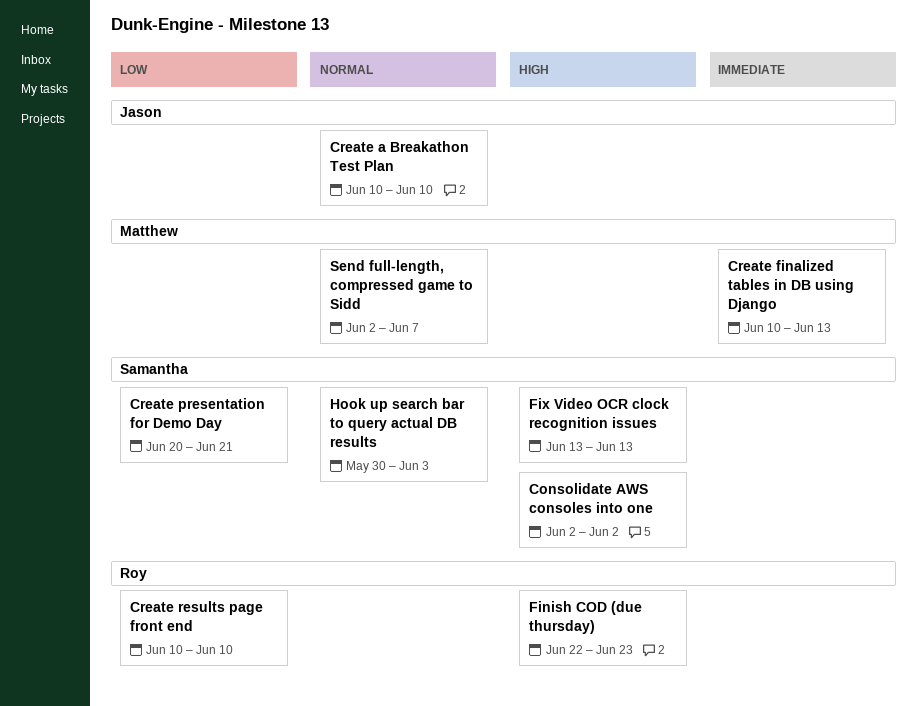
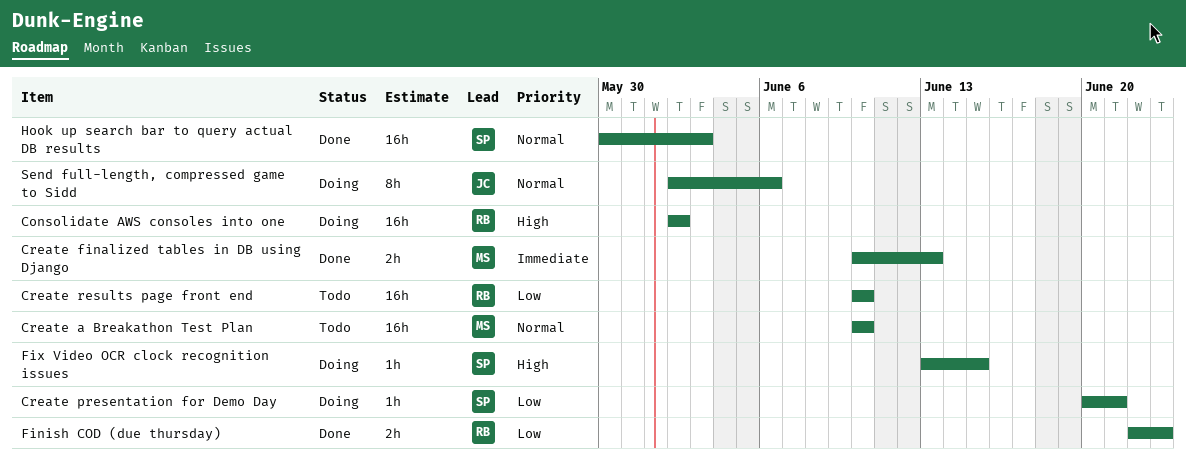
Consolidate AWS consoles into one, owner: Samantha -> Roy
Create a Breakathon Test Plan, owner: Jason -> Matthew
Finish COD (due thursday), priority: High -> Low
Fix Video OCR clock recognition issues, due: Jun 13 -> Jun 15
Send full-length, compressed game to Sidd, owner: Matthew -> Jason
Send full-length, compressed game to Sidd, due: Jun 7 -> Jun 6

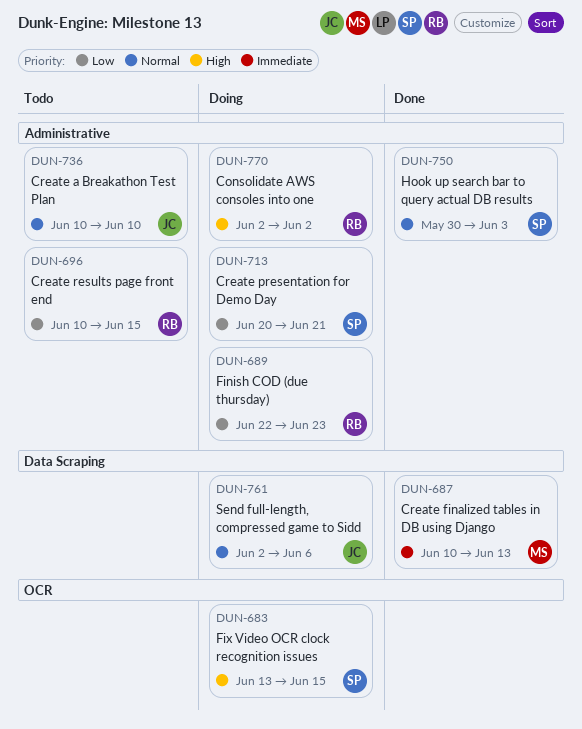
Create a Breakathon Test Plan, owner: MS -> JC
Create results page front end, due: Jun 10 -> Jun 15
Finish COD (due thursday), status: Done -> Doing

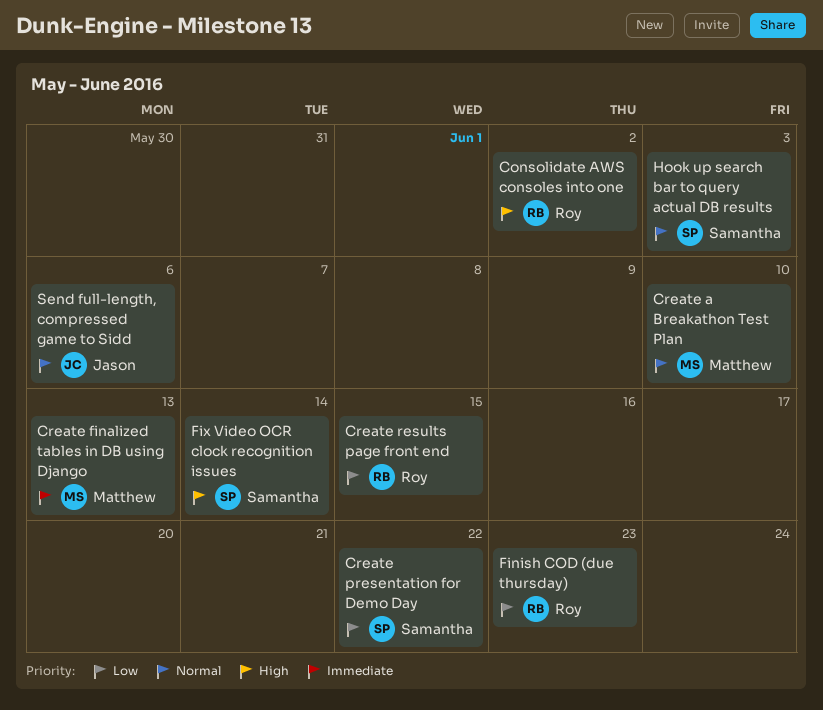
Create a Breakathon Test Plan, owner: Jason -> Matthew
Create presentation for Demo Day, due: Jun 21 -> Jun 22
Fix Video OCR clock recognition issues, due: Jun 15 -> Jun 14

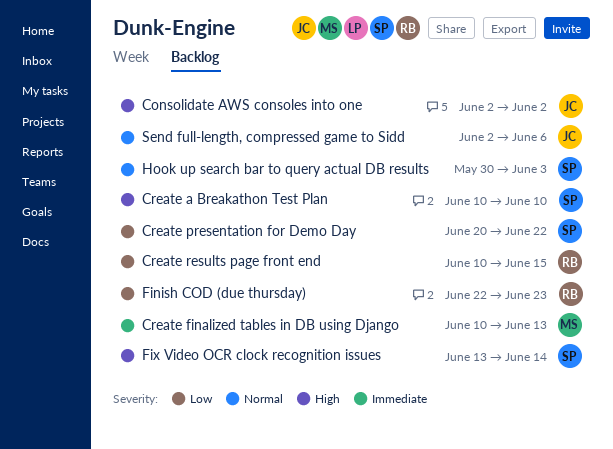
Consolidate AWS consoles into one, owner: Roy -> Jason
Create a Breakathon Test Plan, owner: Matthew -> Samantha
Create a Breakathon Test Plan, priority: Normal -> High

